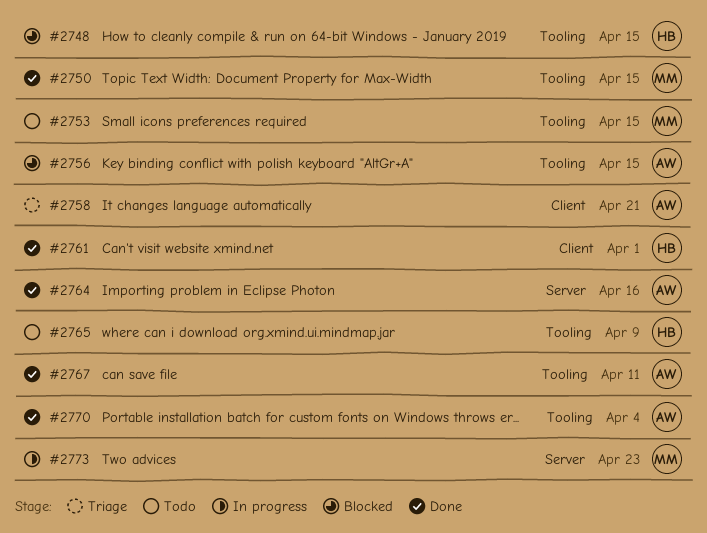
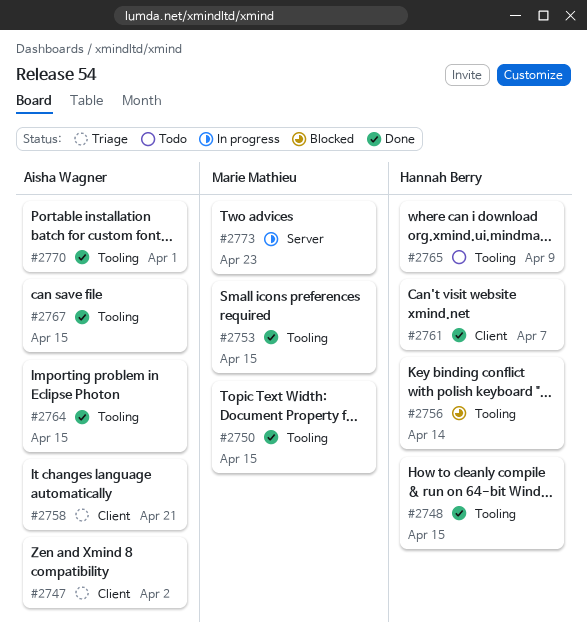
#2747: none -> present
#2748, status: Blocked -> Done
#2753, status: Todo -> Done
#2756, owner: Aisha Wagner -> Hannah Berry
#2756, due: Apr 15 -> Apr 14
#2761, due: Apr 1 -> Apr 7
#2764, label: Server -> Tooling
#2764, due: Apr 16 -> Apr 15
#2767, due: Apr 11 -> Apr 15
#2770, due: Apr 4 -> Apr 1

